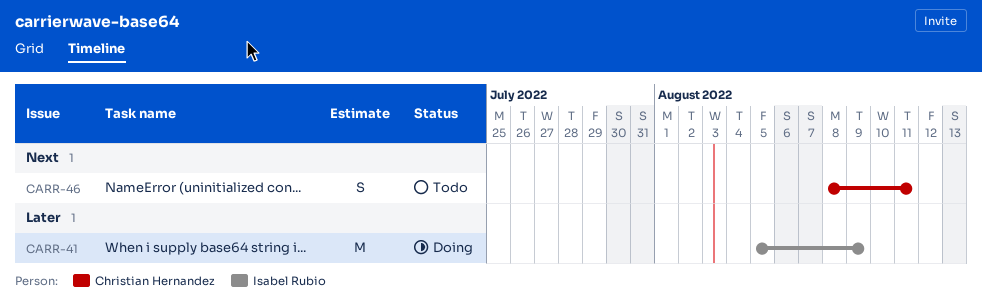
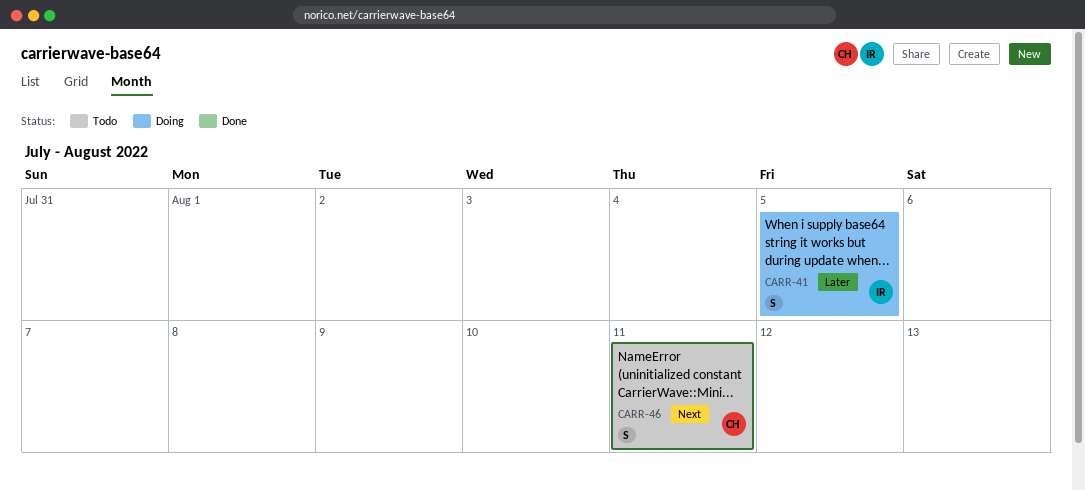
CARR-41, estimate: M -> S
CARR-41, due: Aug 9 -> Aug 5

